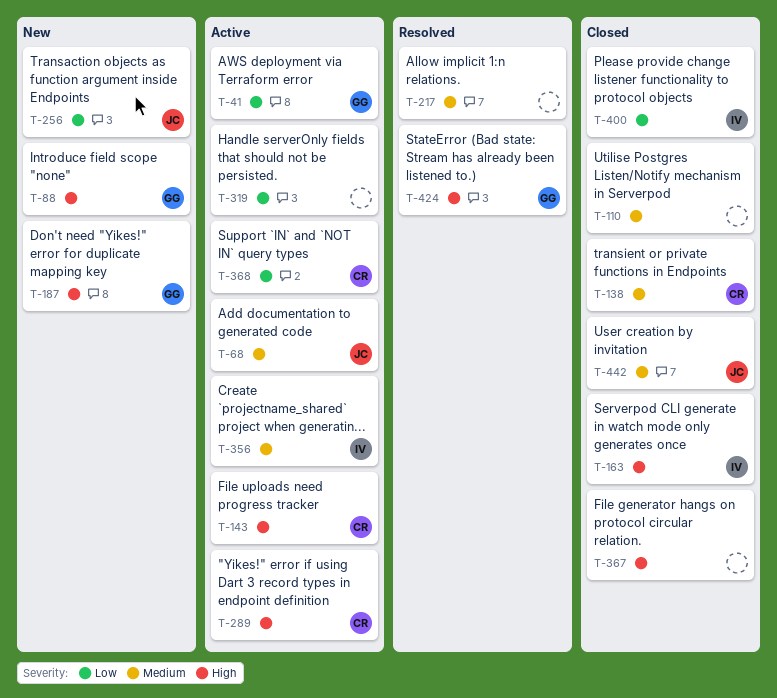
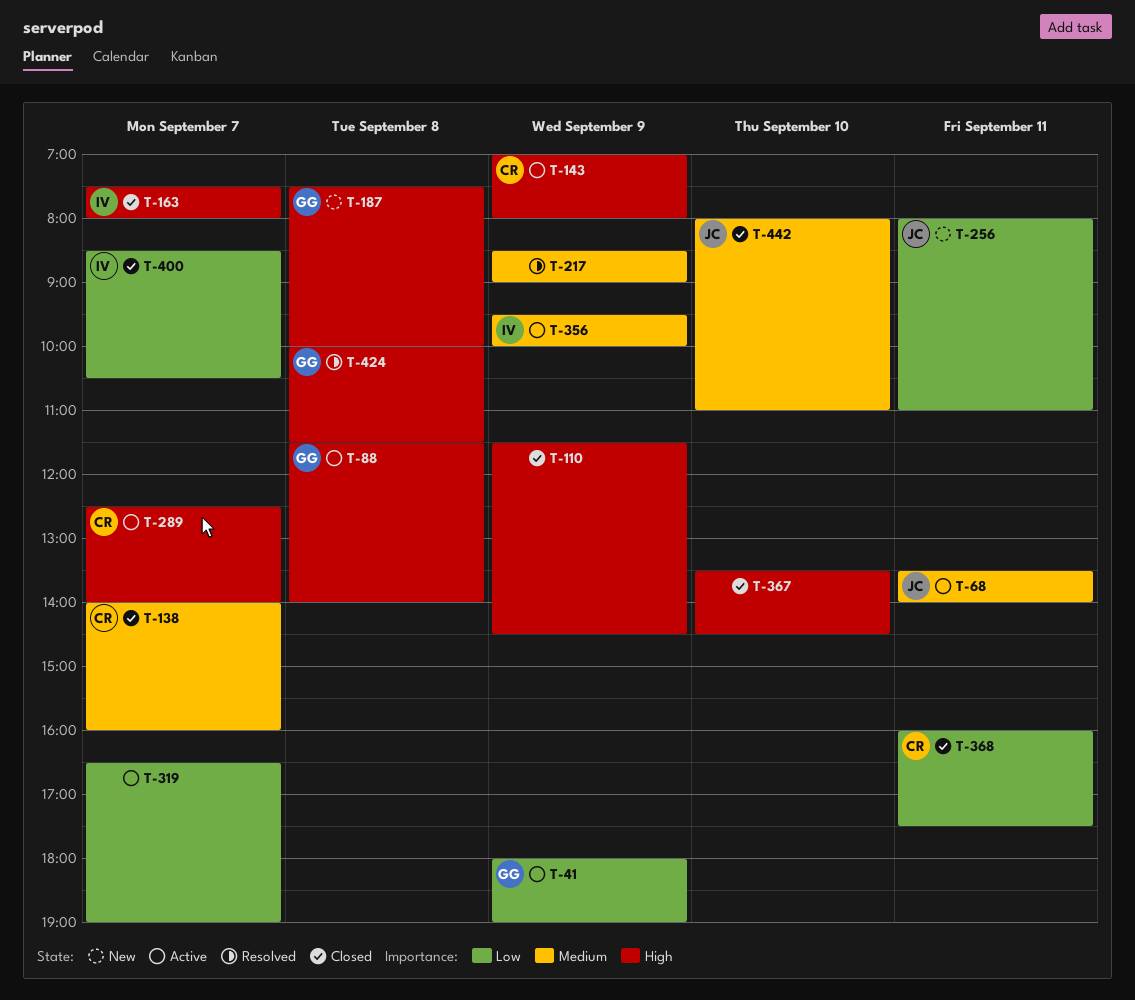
T-88, status: New -> Active
T-110, priority: Medium -> High
T-368, status: Active -> Closed

